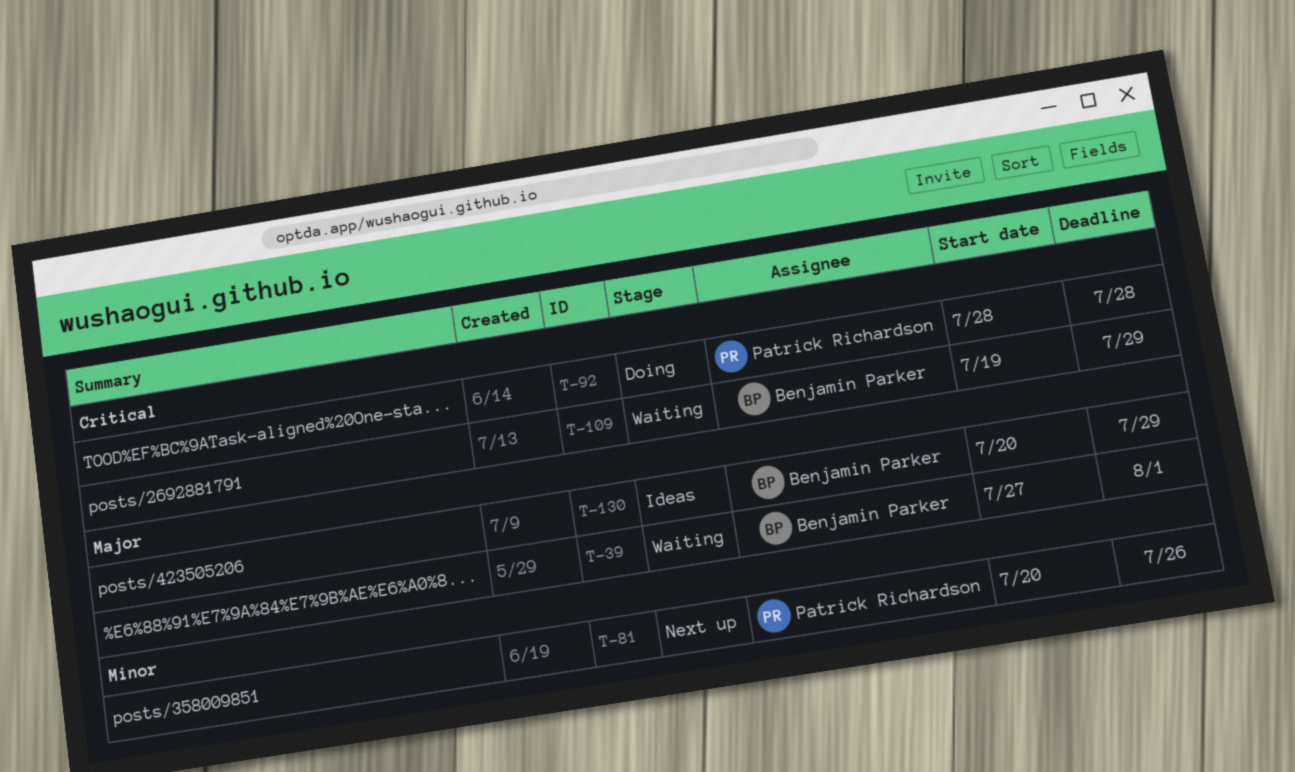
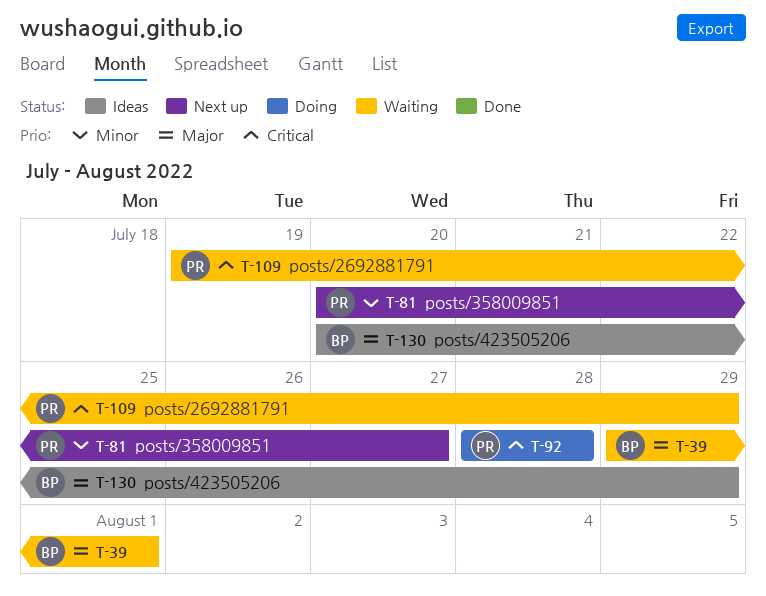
T-39, start: Jul 27 -> Jul 29
T-81, due: Jul 26 -> Jul 27
T-109, owner: Benjamin Parker -> Patrick Richardson

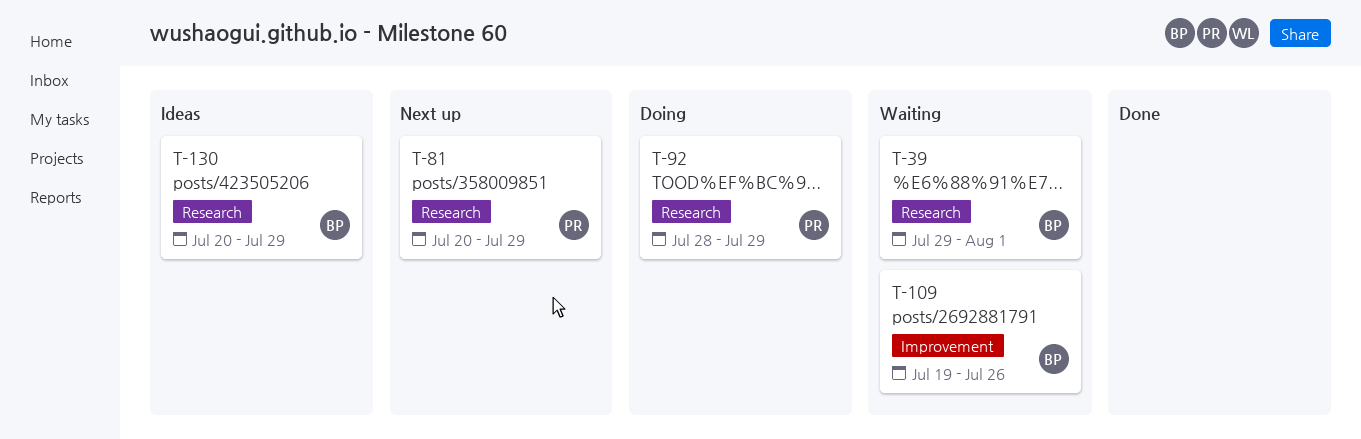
T-81, due: Jul 27 -> Jul 29
T-92, due: Jul 28 -> Jul 29
T-109, owner: PR -> BP
T-109, due: Jul 29 -> Jul 26

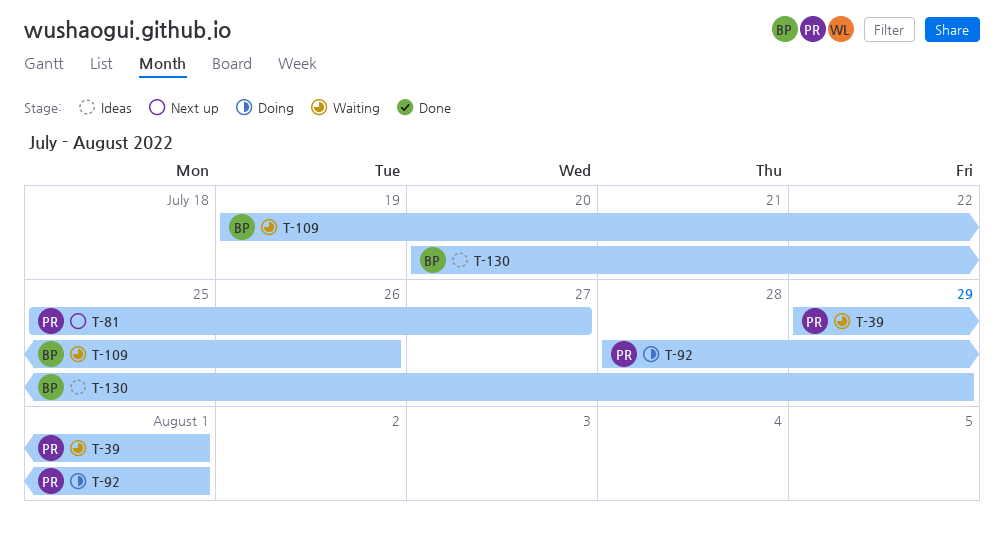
T-39, owner: BP -> PR
T-81, start: Jul 20 -> Jul 25
T-81, due: Jul 29 -> Jul 27
T-92, due: Jul 29 -> Aug 1

